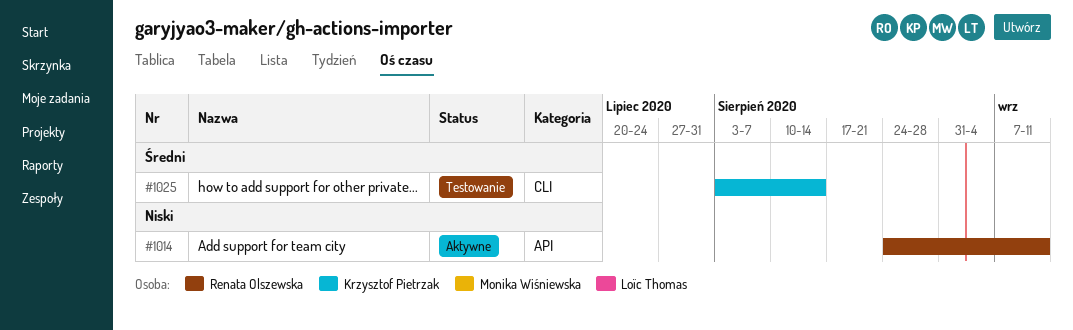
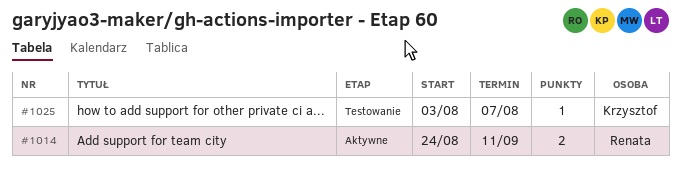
#1025, due: Aug 14 -> Aug 7

